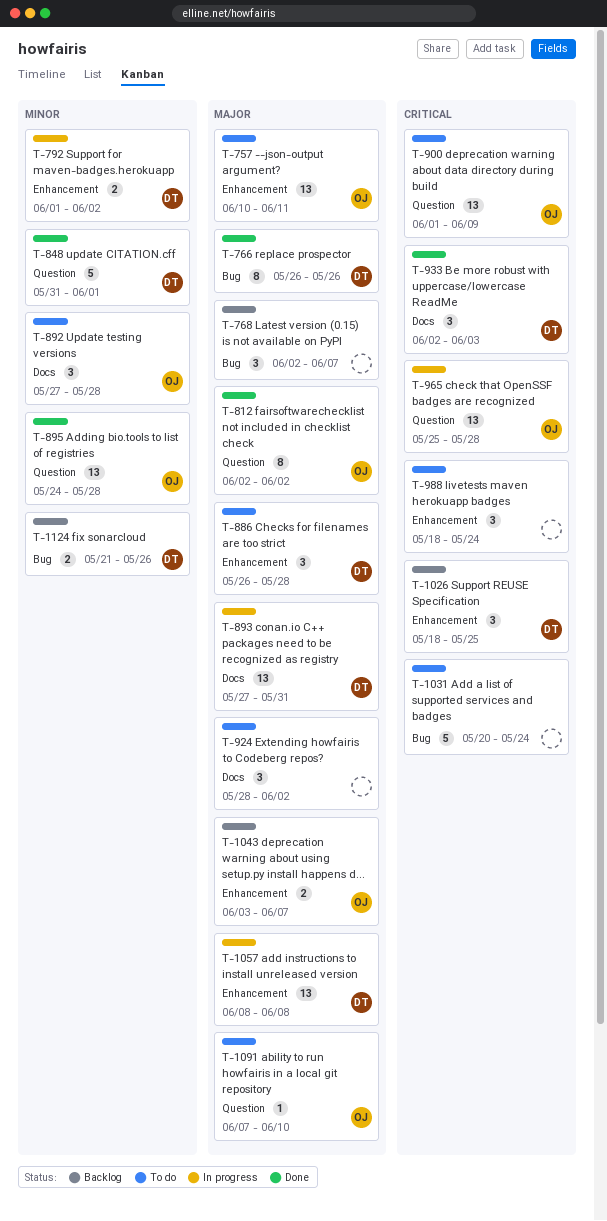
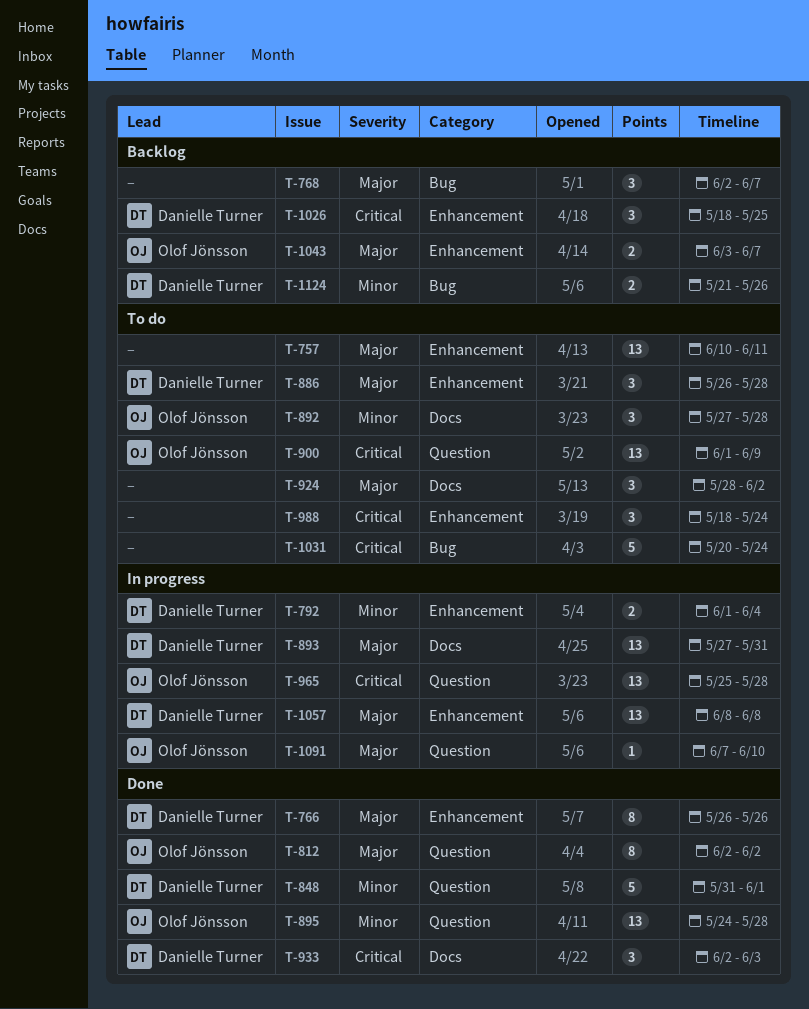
T-757, owner: Olof Jönsson -> none
T-766, label: Bug -> Enhancement
T-792, due: Jun 2 -> Jun 4
T-1091, status: To do -> In progress

